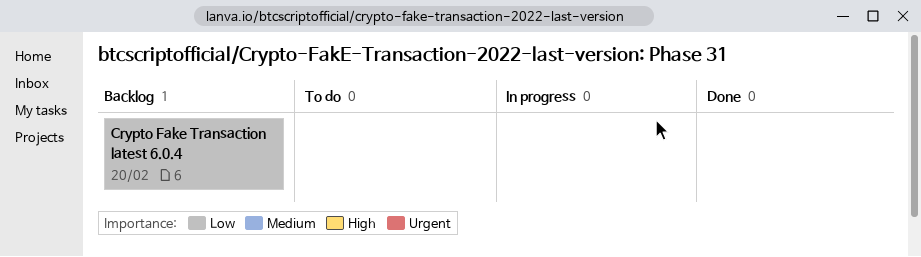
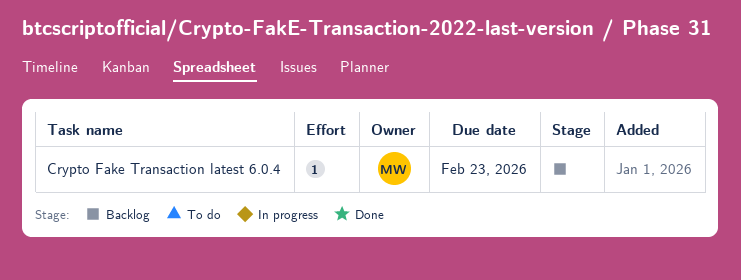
Crypto Fake Transaction latest 6.0.4, due: Feb 20 -> Feb 23

